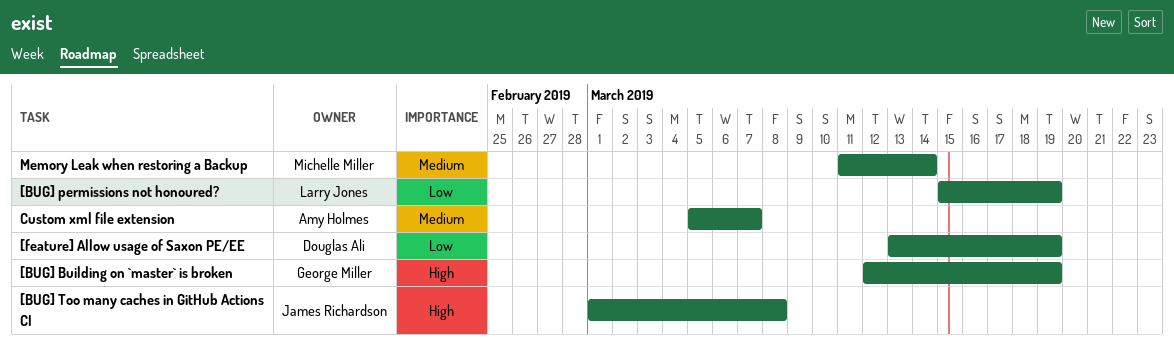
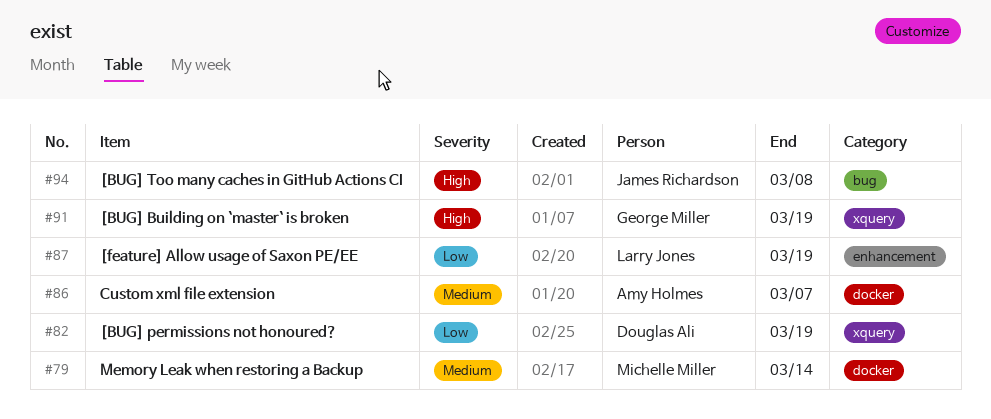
[BUG] permissions not honoured?, owner: Larry Jones -> Douglas Ali
[feature] Allow usage of Saxon PE/EE, owner: Douglas Ali -> Larry Jones

